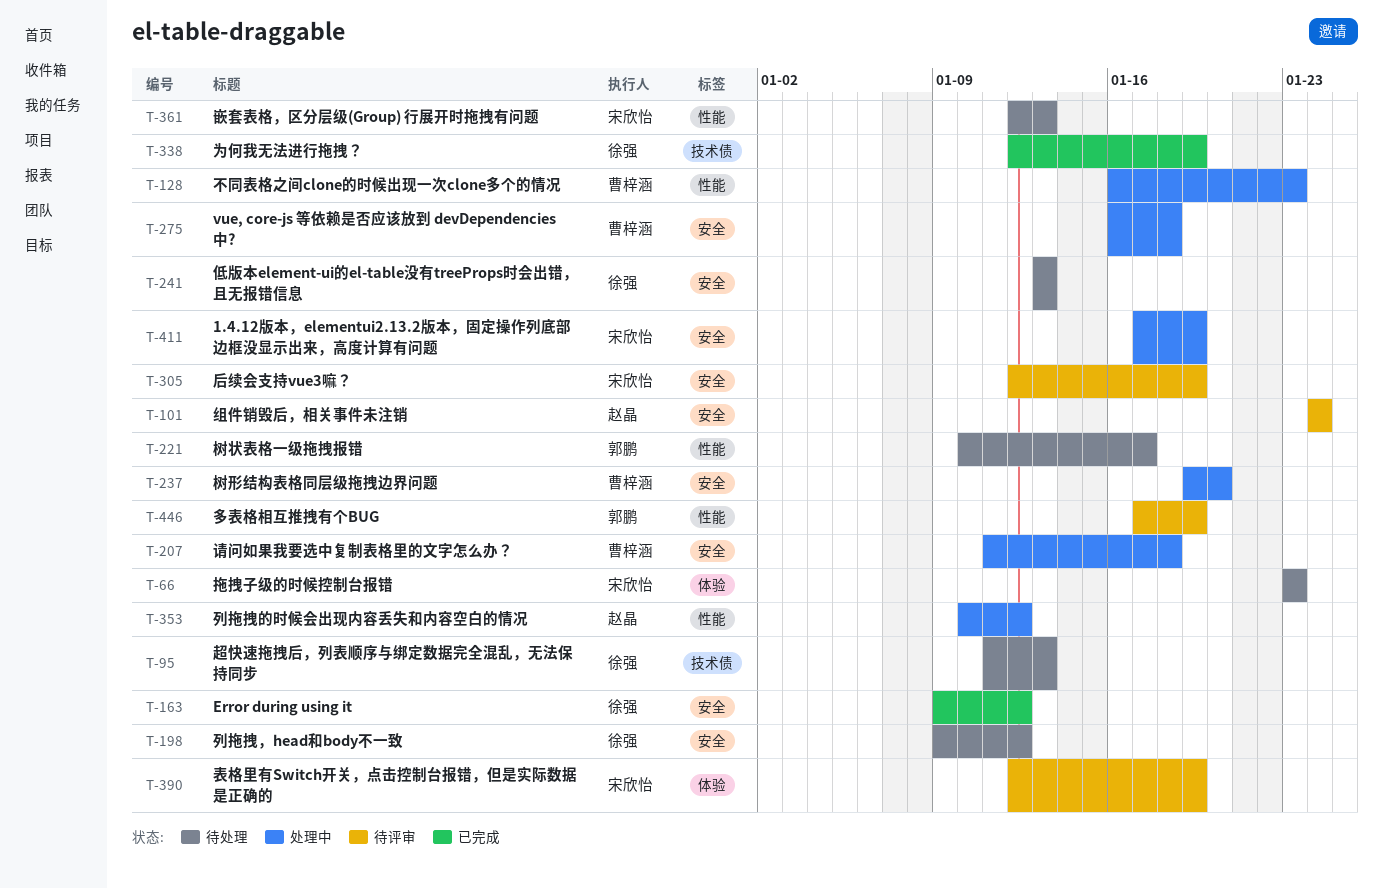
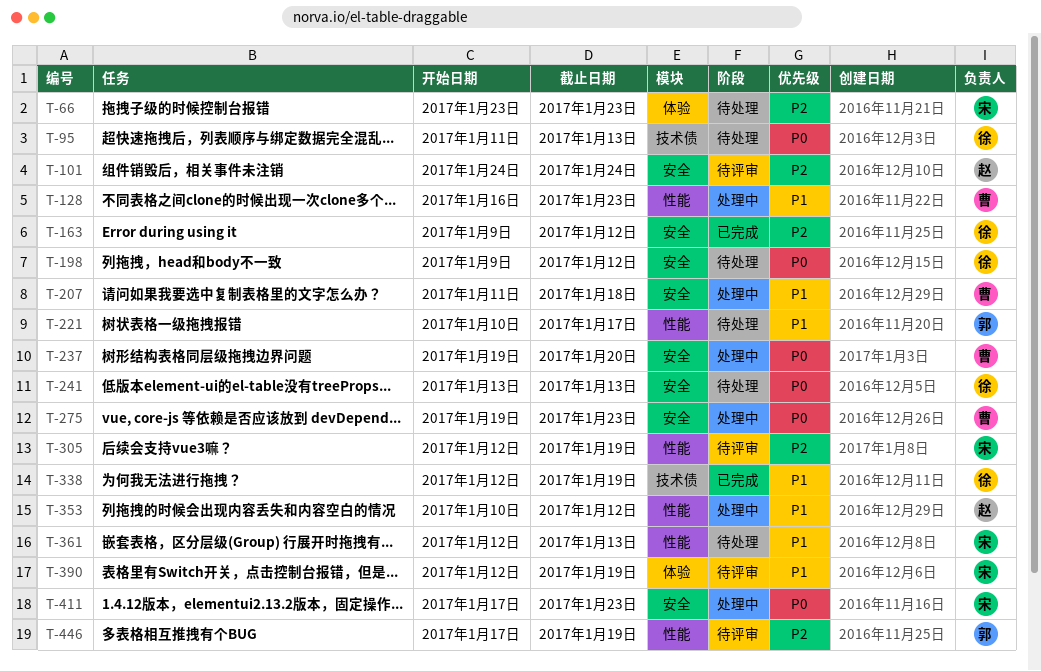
T-275, start: Jan 16 -> Jan 19
T-275, due: Jan 18 -> Jan 23
T-305, label: 安全 -> 性能
T-411, due: Jan 19 -> Jan 23

